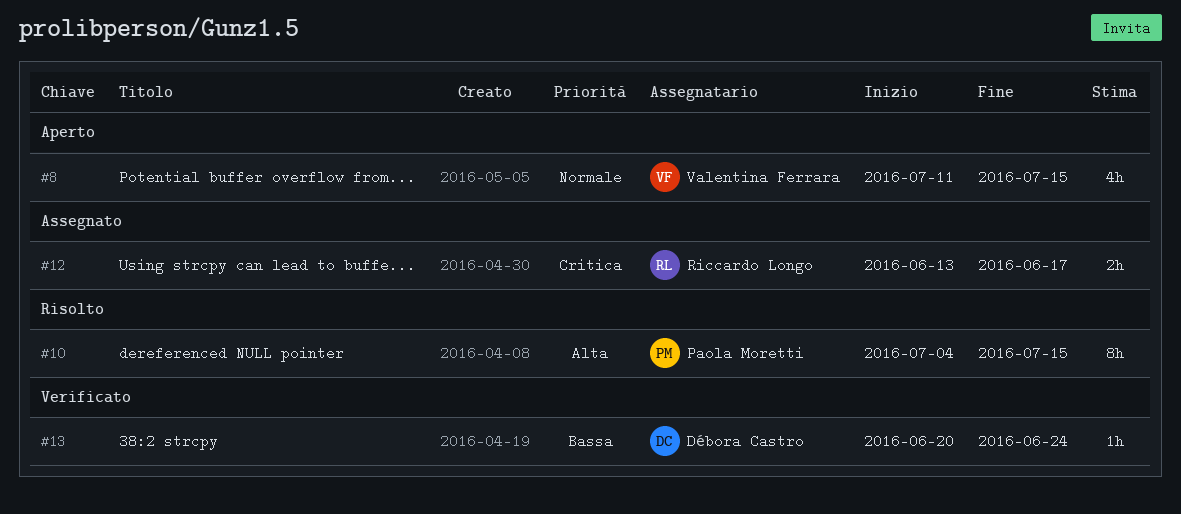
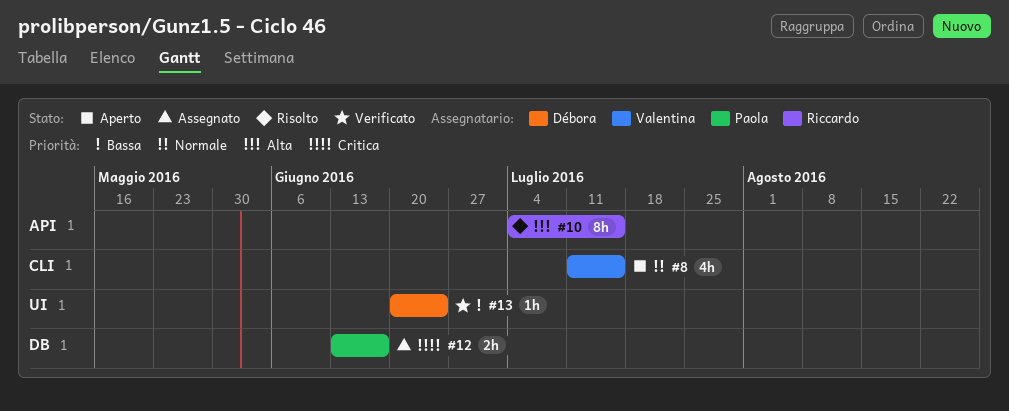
#10, owner: Paola Moretti -> Riccardo Longo
#12, owner: Riccardo Longo -> Paola Moretti

